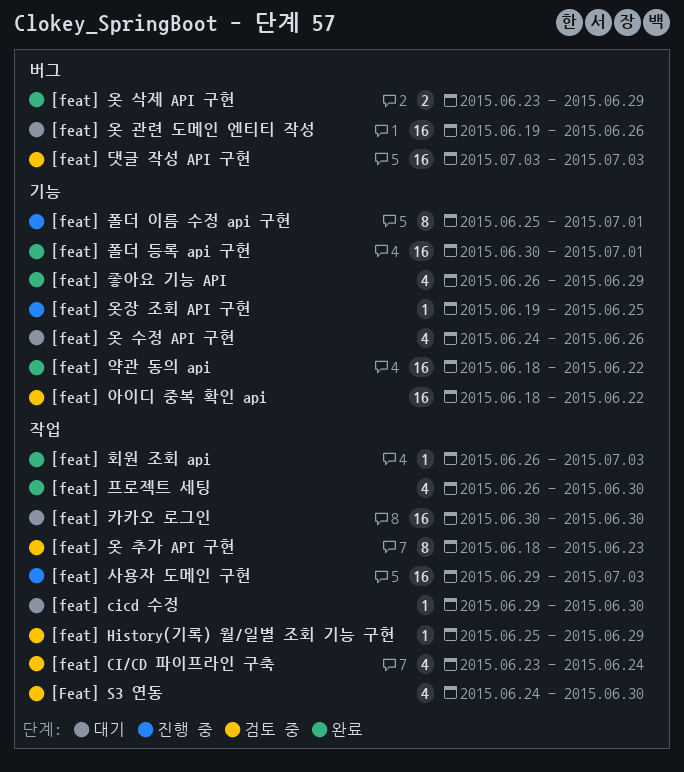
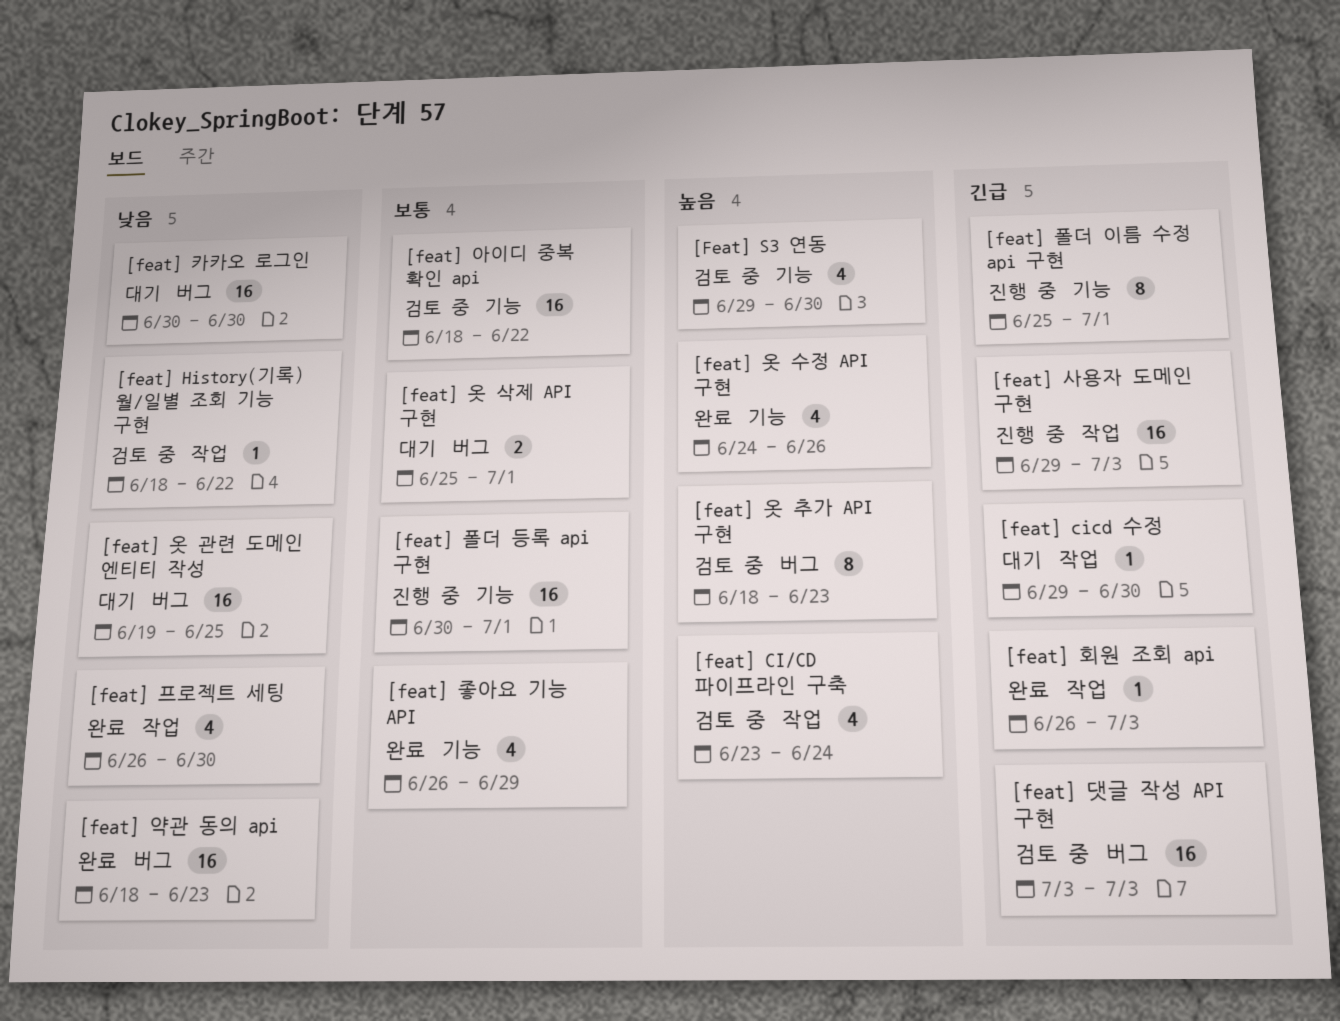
[feat] History(기록) 월/일별 조회 기능 구현, start: Jun 25 -> Jun 18
[feat] History(기록) 월/일별 조회 기능 구현, due: Jun 29 -> Jun 22
[Feat] S3 연동, label: 작업 -> 기능
[Feat] S3 연동, start: Jun 24 -> Jun 29
[feat] 약관 동의 api, label: 기능 -> 버그
[feat] 약관 동의 api, due: Jun 22 -> Jun 23
[feat] 옷 관련 도메인 엔티티 작성, due: Jun 26 -> Jun 25
[feat] 옷 삭제 API 구현, status: 완료 -> 대기
[feat] 옷 삭제 API 구현, start: Jun 23 -> Jun 25
[feat] 옷 삭제 API 구현, due: Jun 29 -> Jul 1
[feat] 옷 수정 API 구현, status: 대기 -> 완료
[feat] 옷 추가 API 구현, label: 작업 -> 버그
[feat] 옷장 조회 API 구현: present -> none
[feat] 카카오 로그인, label: 작업 -> 버그
[feat] 폴더 등록 api 구현, status: 완료 -> 진행 중

